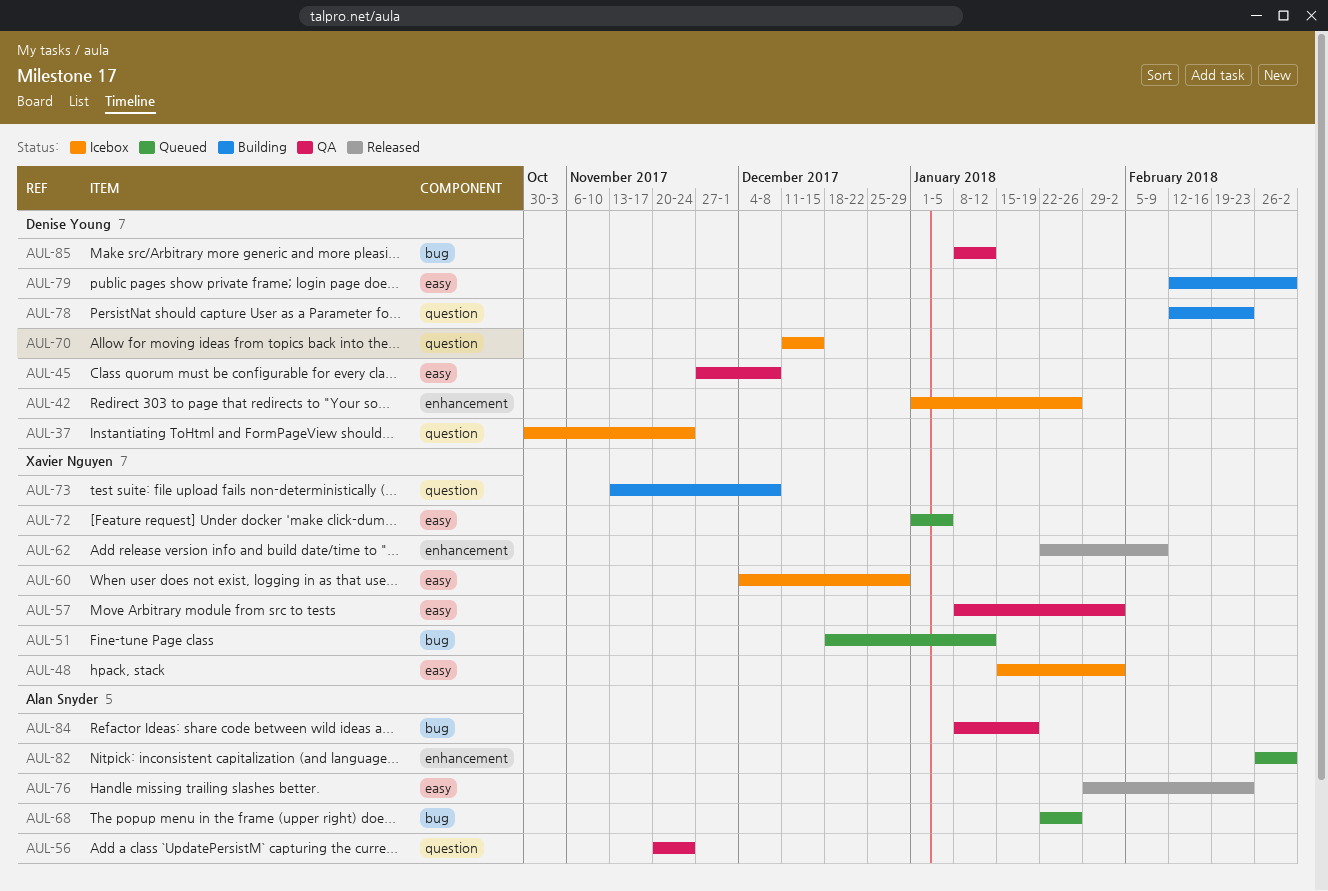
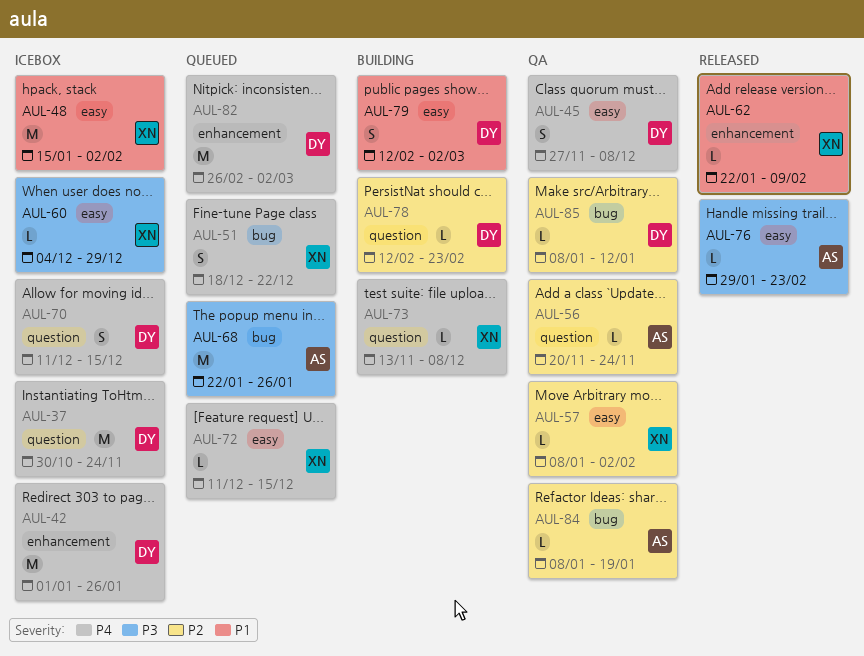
AUL-51, due: Jan 12 -> Dec 22
AUL-72, start: Jan 1 -> Dec 11
AUL-72, due: Jan 5 -> Dec 15
AUL-82, owner: Alan Snyder -> Denise Young

